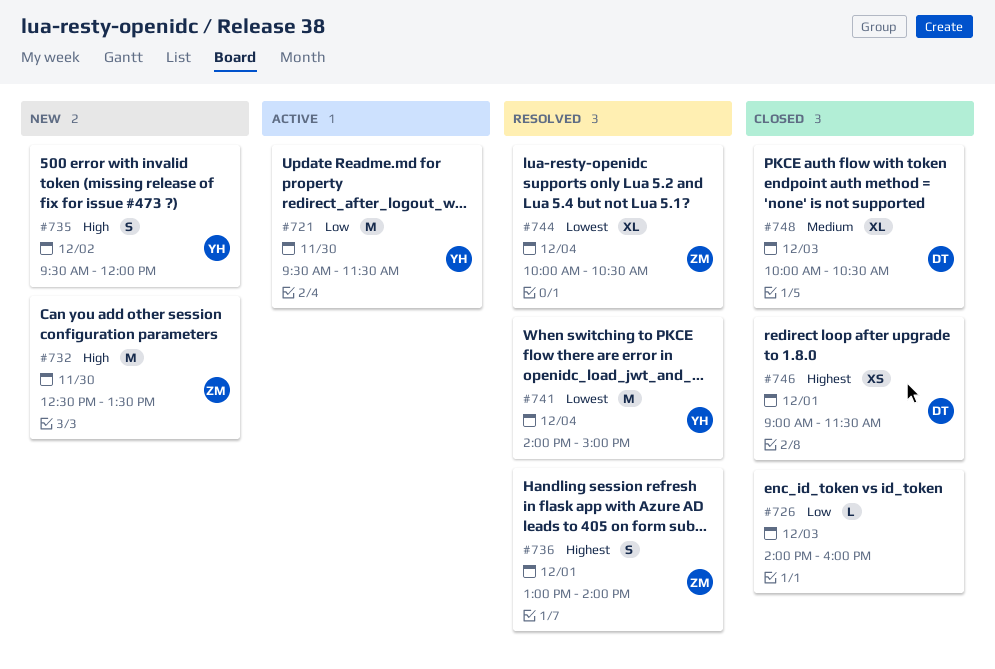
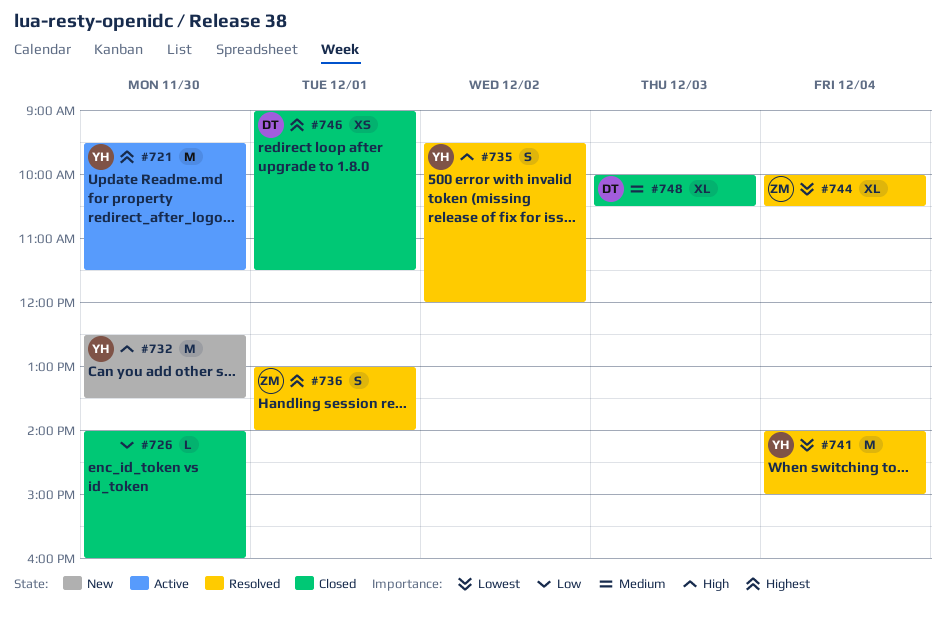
#721, priority: Low -> Highest
#726, day: Dec 3 -> Nov 30
#732, owner: ZM -> YH
#735, status: New -> Resolved

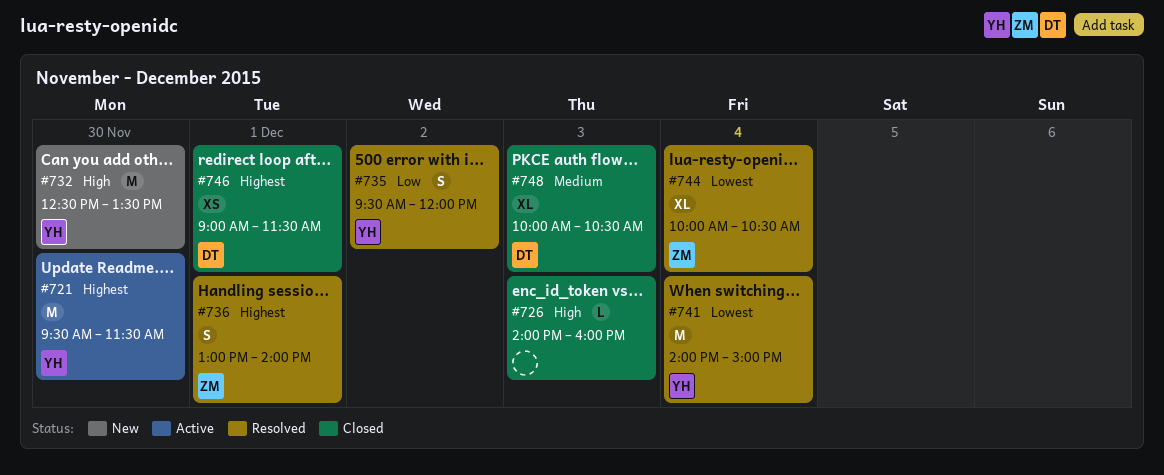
#726, priority: Low -> High
#726, day: Nov 30 -> Dec 3
#735, priority: High -> Low

